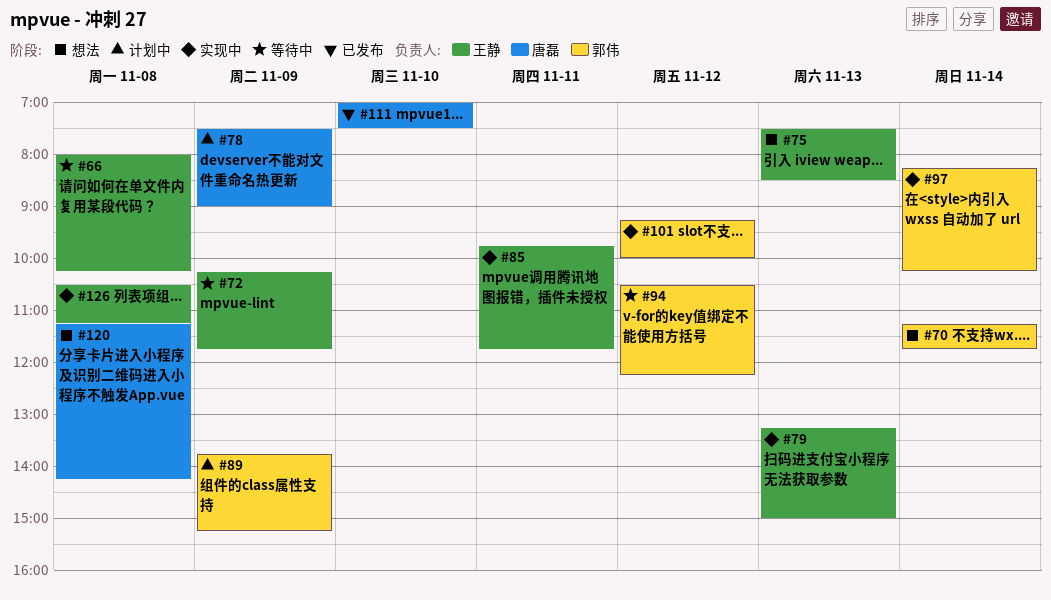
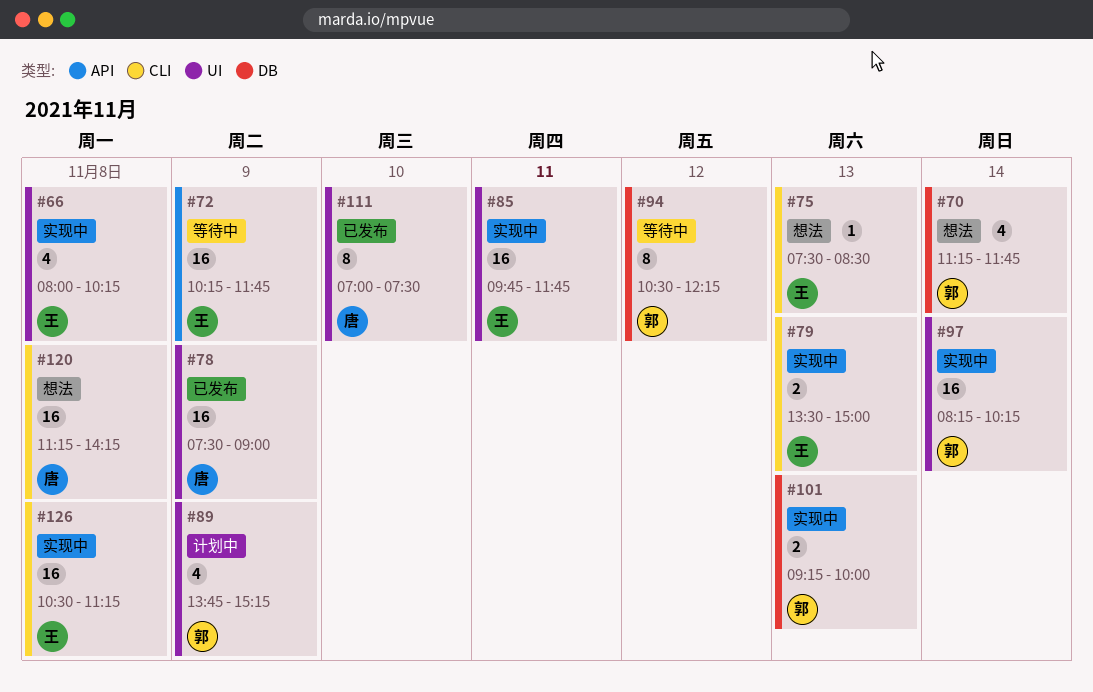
#66, status: 等待中 -> 实现中
#78, status: 计划中 -> 已发布
#79, begins: 13:15 -> 13:30
#101, day: Nov 12 -> Nov 13

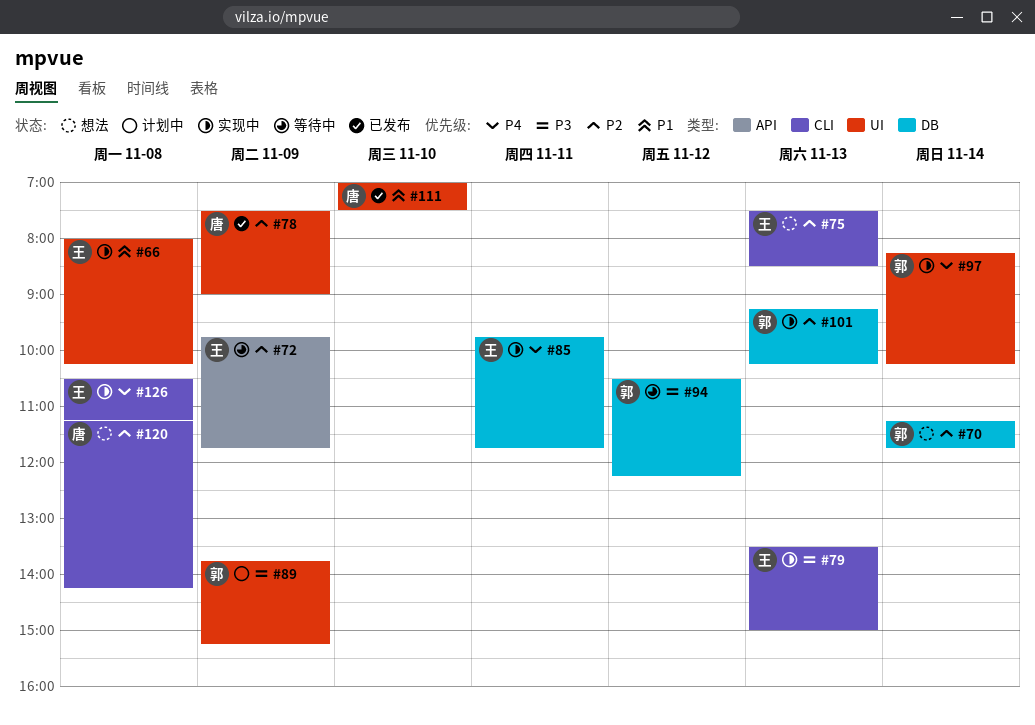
#72, begins: 10:15 -> 09:45
#85, label: UI -> DB
#101, ends: 10:00 -> 10:15

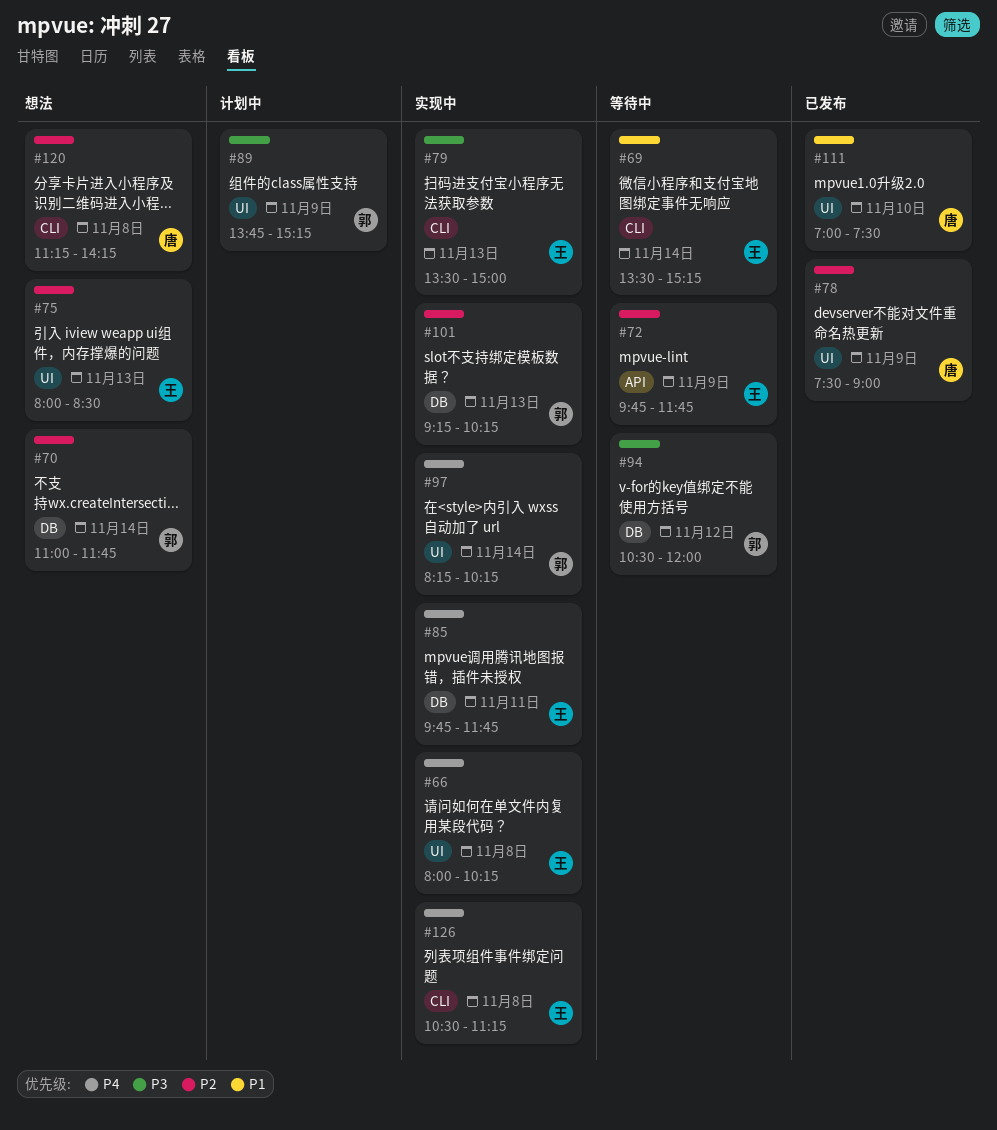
#66, priority: P1 -> P4
#69: none -> present
#70, begins: 11:15 -> 11:00
#75, label: CLI -> UI
#75, begins: 07:30 -> 08:00
#94, ends: 12:15 -> 12:00

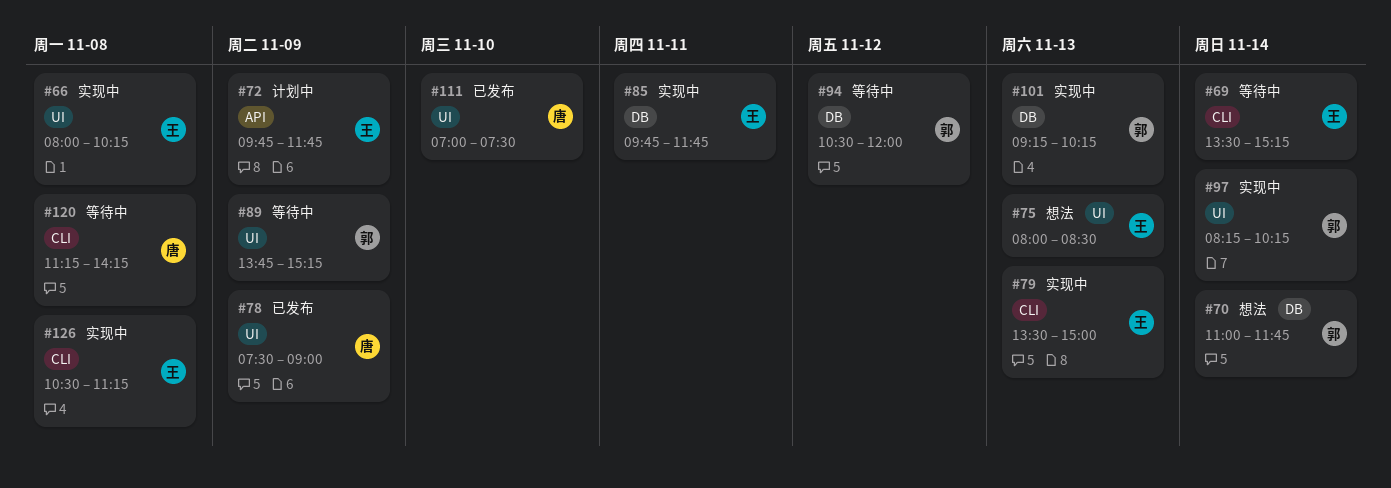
#72, status: 等待中 -> 计划中
#89, status: 计划中 -> 等待中
#120, status: 想法 -> 等待中

